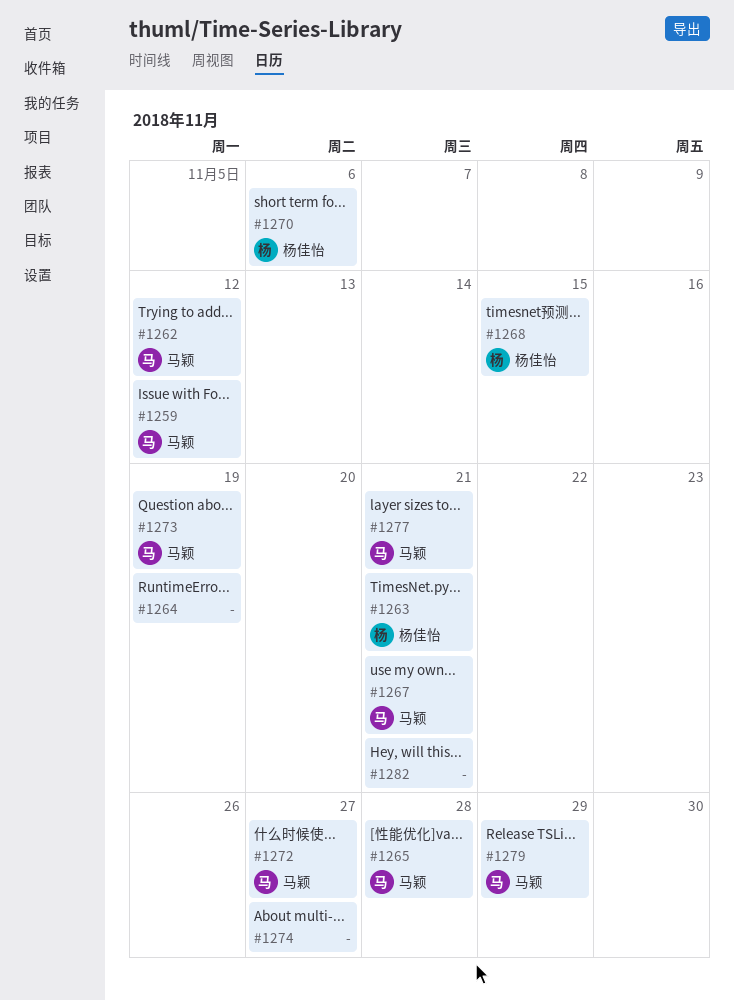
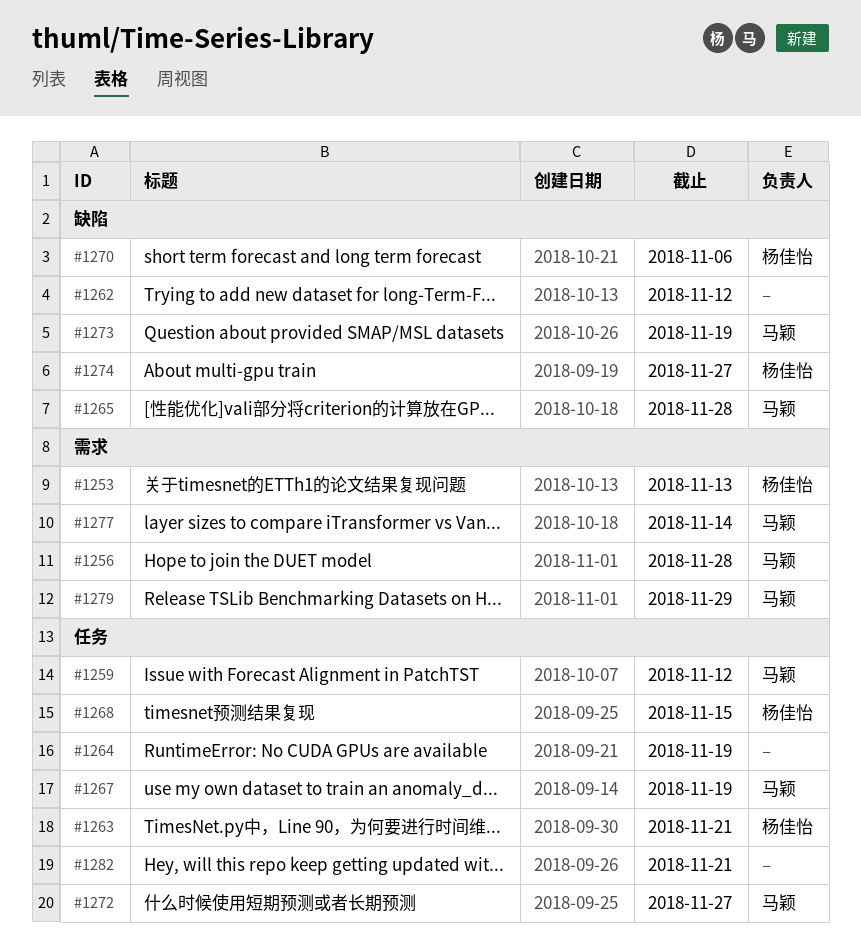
#1253: none -> present
#1256: none -> present
#1262, owner: 马颖 -> none
#1267, due: Nov 21 -> Nov 19
#1274, owner: none -> 杨佳怡
#1277, due: Nov 21 -> Nov 14

